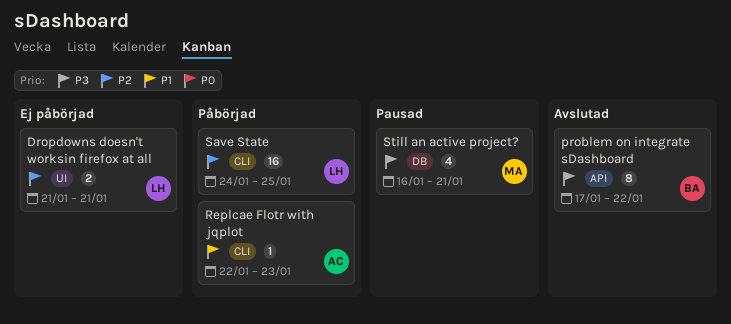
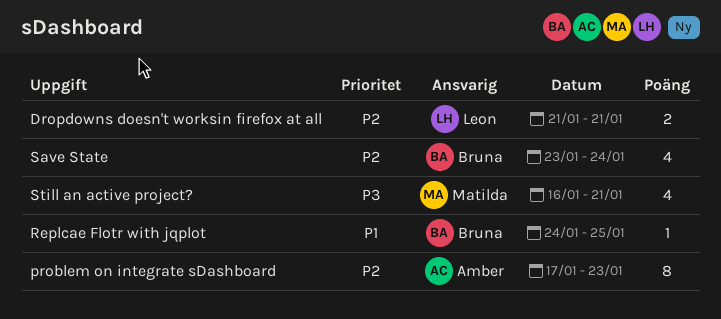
problem on integrate sDashboard, owner: Bruna -> Amber
problem on integrate sDashboard, priority: P3 -> P2
problem on integrate sDashboard, due: Jan 22 -> Jan 23
Replcae Flotr with jqplot, owner: Amber -> Bruna
Replcae Flotr with jqplot, start: Jan 22 -> Jan 24
Replcae Flotr with jqplot, due: Jan 23 -> Jan 25
Save State, owner: Leon -> Bruna
Save State, estimate: 16 -> 4
Save State, start: Jan 24 -> Jan 23
Save State, due: Jan 25 -> Jan 24

